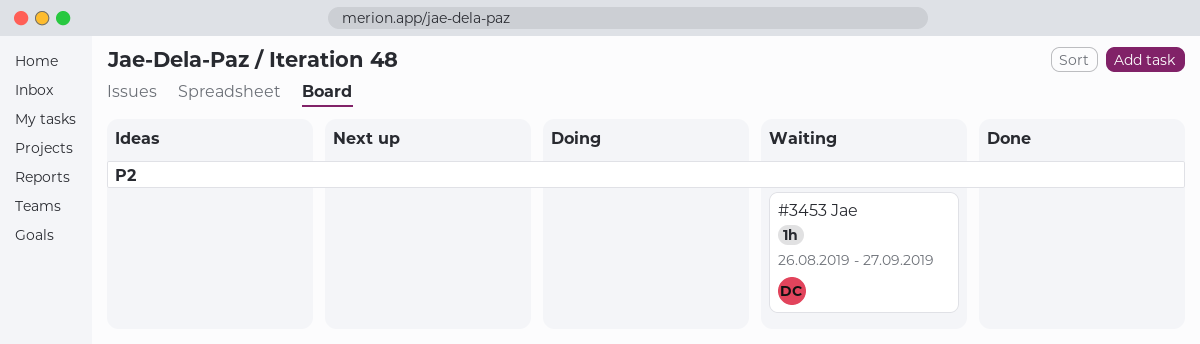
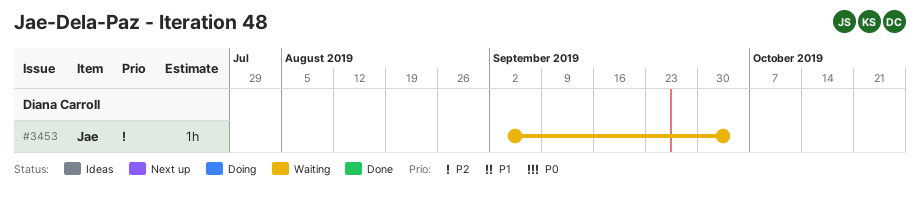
#3453, start: Aug 26 -> Sep 2
#3453, due: Sep 27 -> Oct 4

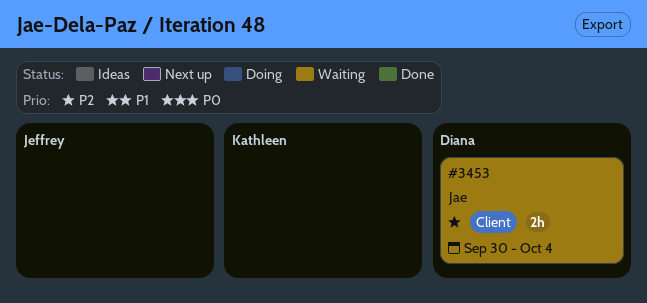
#3453, estimate: 1h -> 2h
#3453, start: Sep 2 -> Sep 30

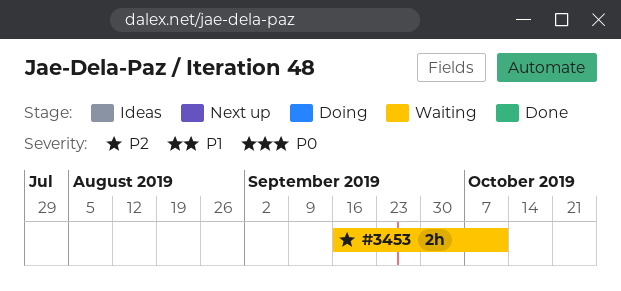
#3453, start: Sep 30 -> Sep 16
#3453, due: Oct 4 -> Oct 11

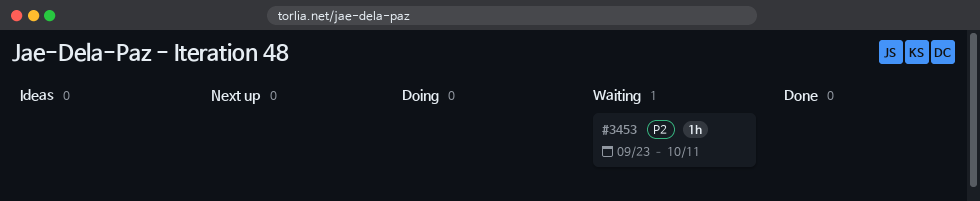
#3453, estimate: 2h -> 1h
#3453, start: Sep 16 -> Sep 23

